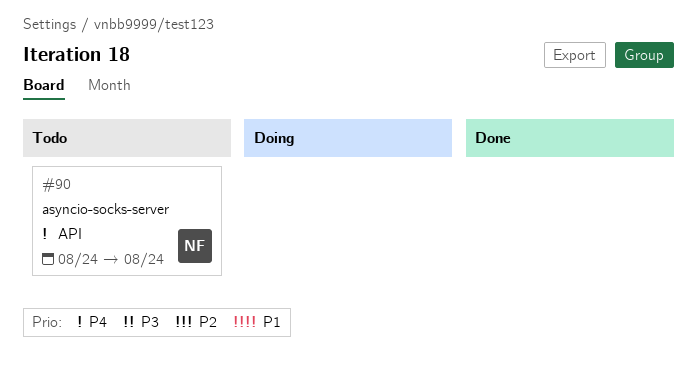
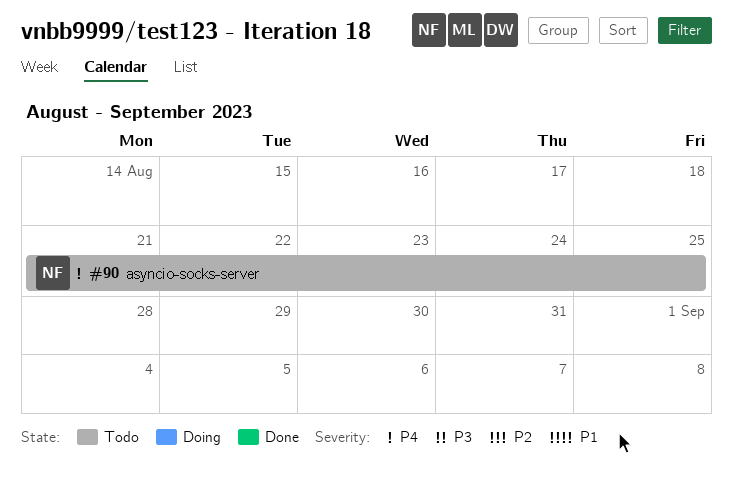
#90, start: Aug 24 -> Aug 21
#90, due: Aug 24 -> Aug 25

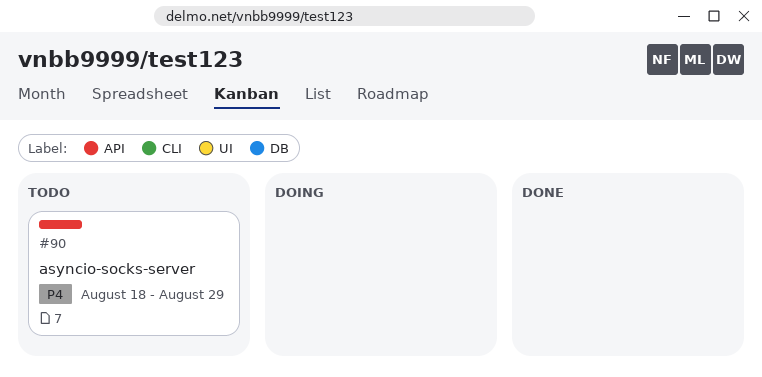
#90, start: Aug 21 -> Aug 18
#90, due: Aug 25 -> Aug 29

